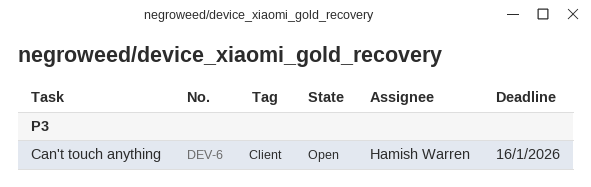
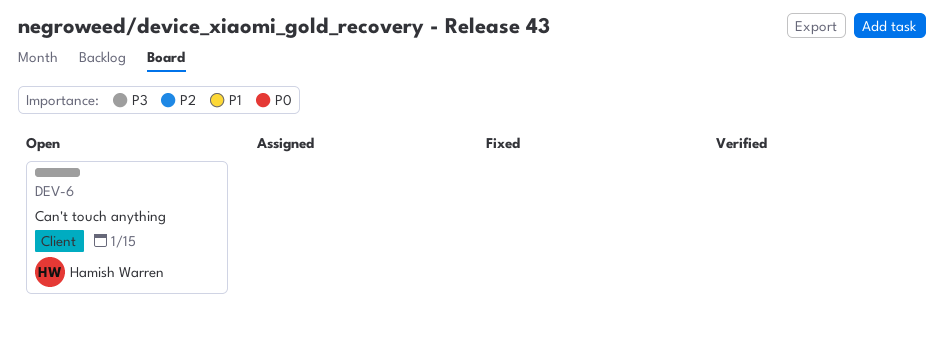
DEV-6, due: Jan 16 -> Jan 15

